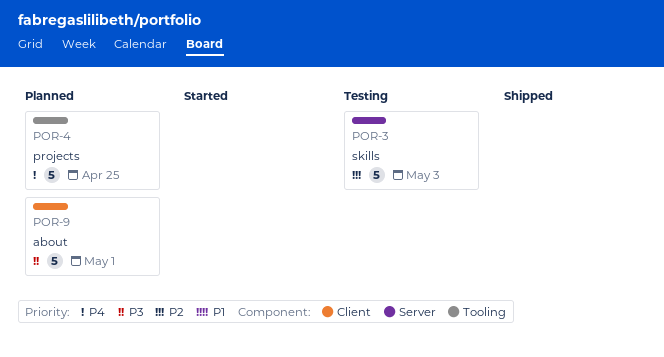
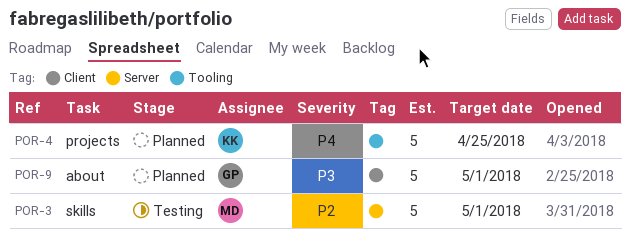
POR-3, due: May 3 -> May 1

